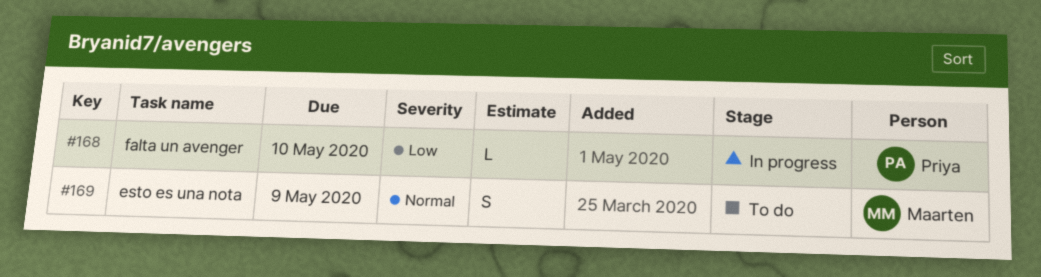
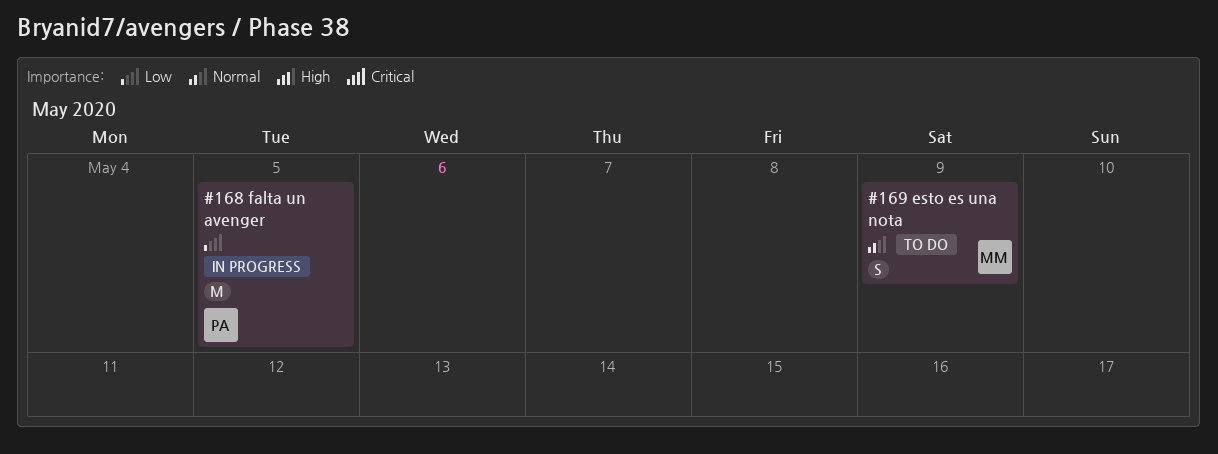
#168, estimate: L -> M
#168, due: May 10 -> May 5

